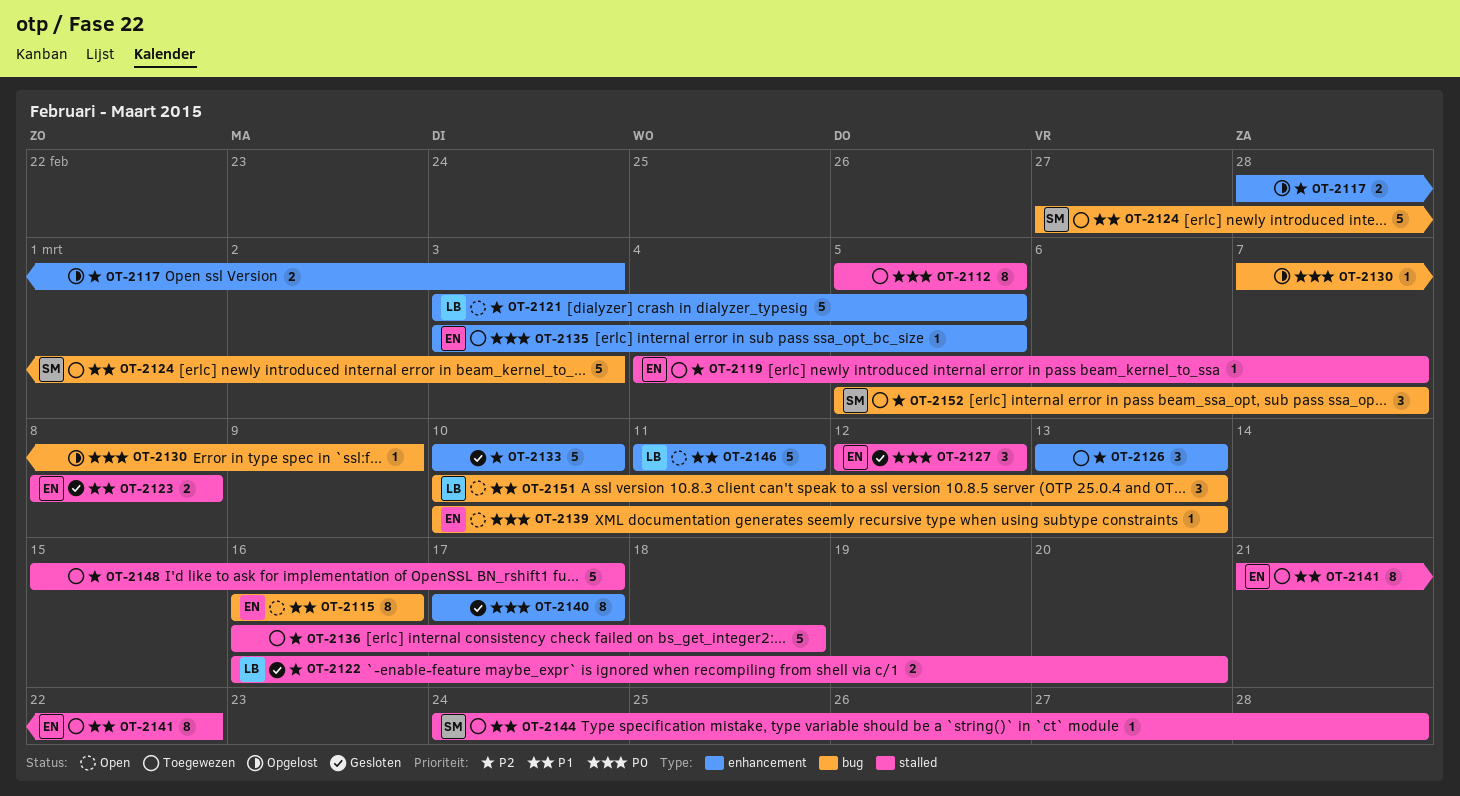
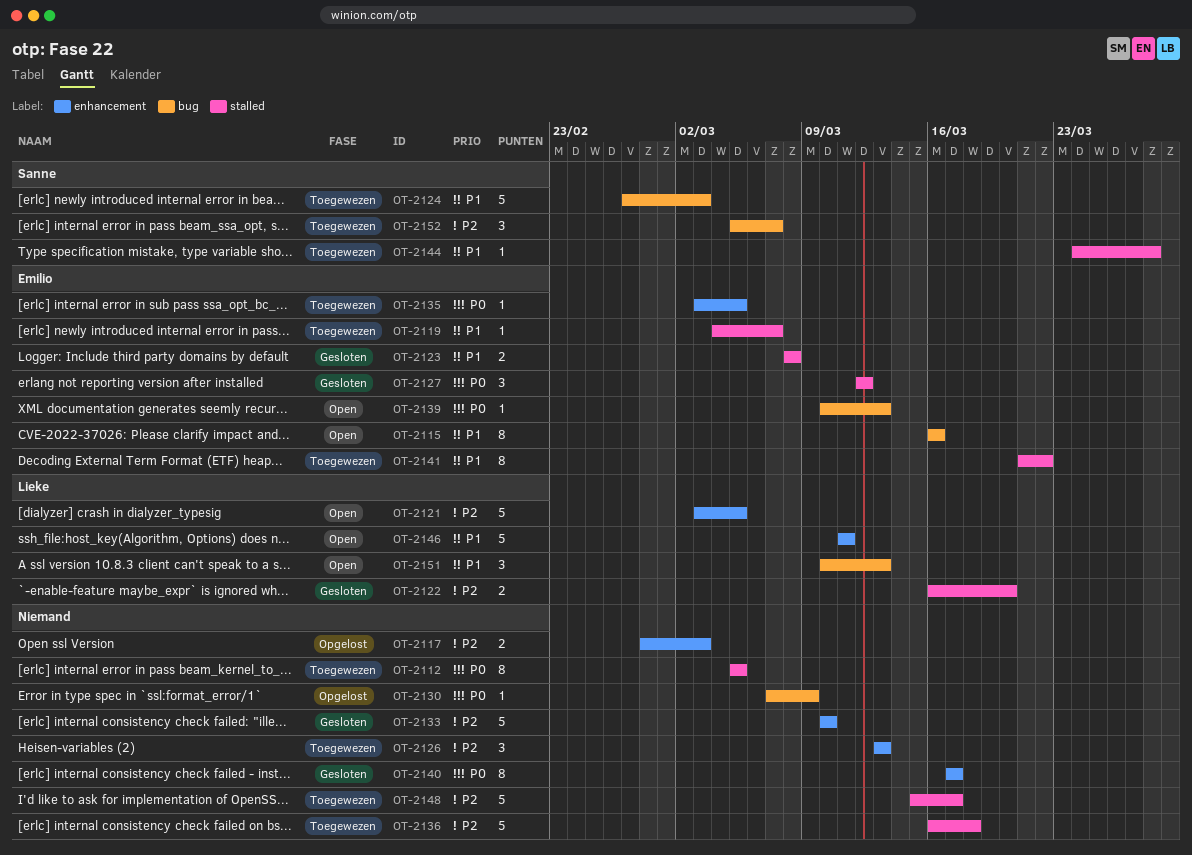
OT-2119, priority: P2 -> P1

